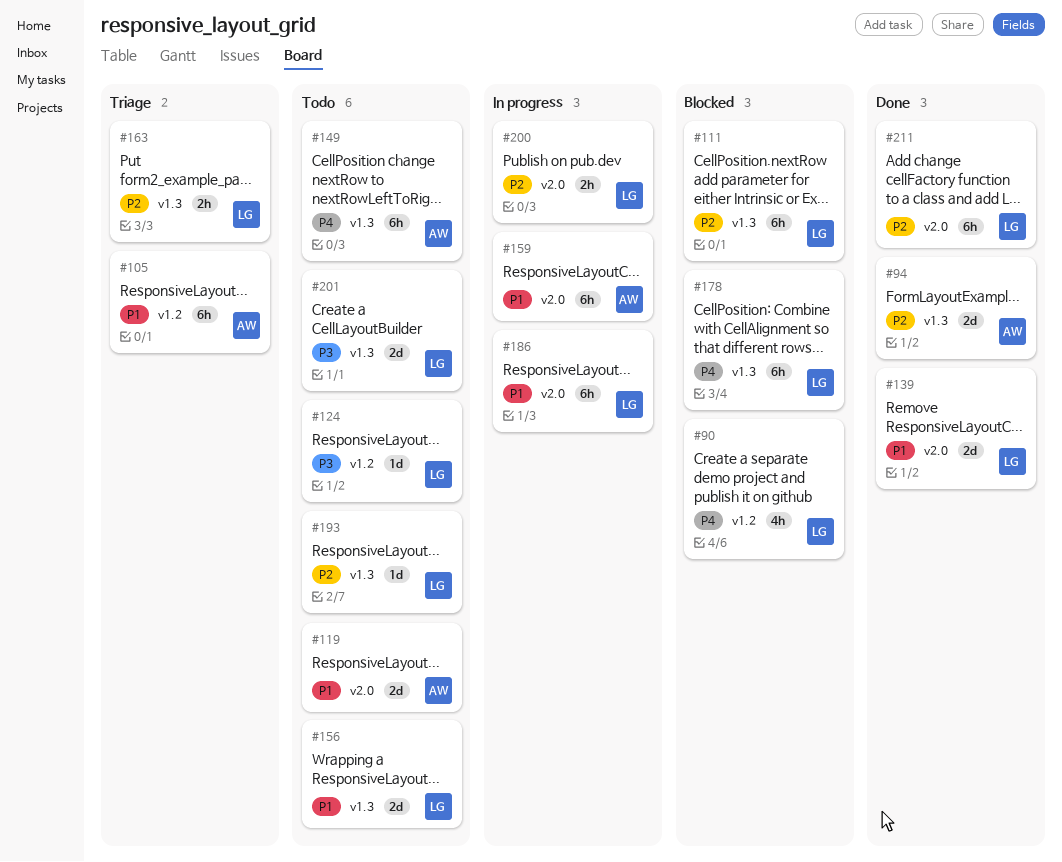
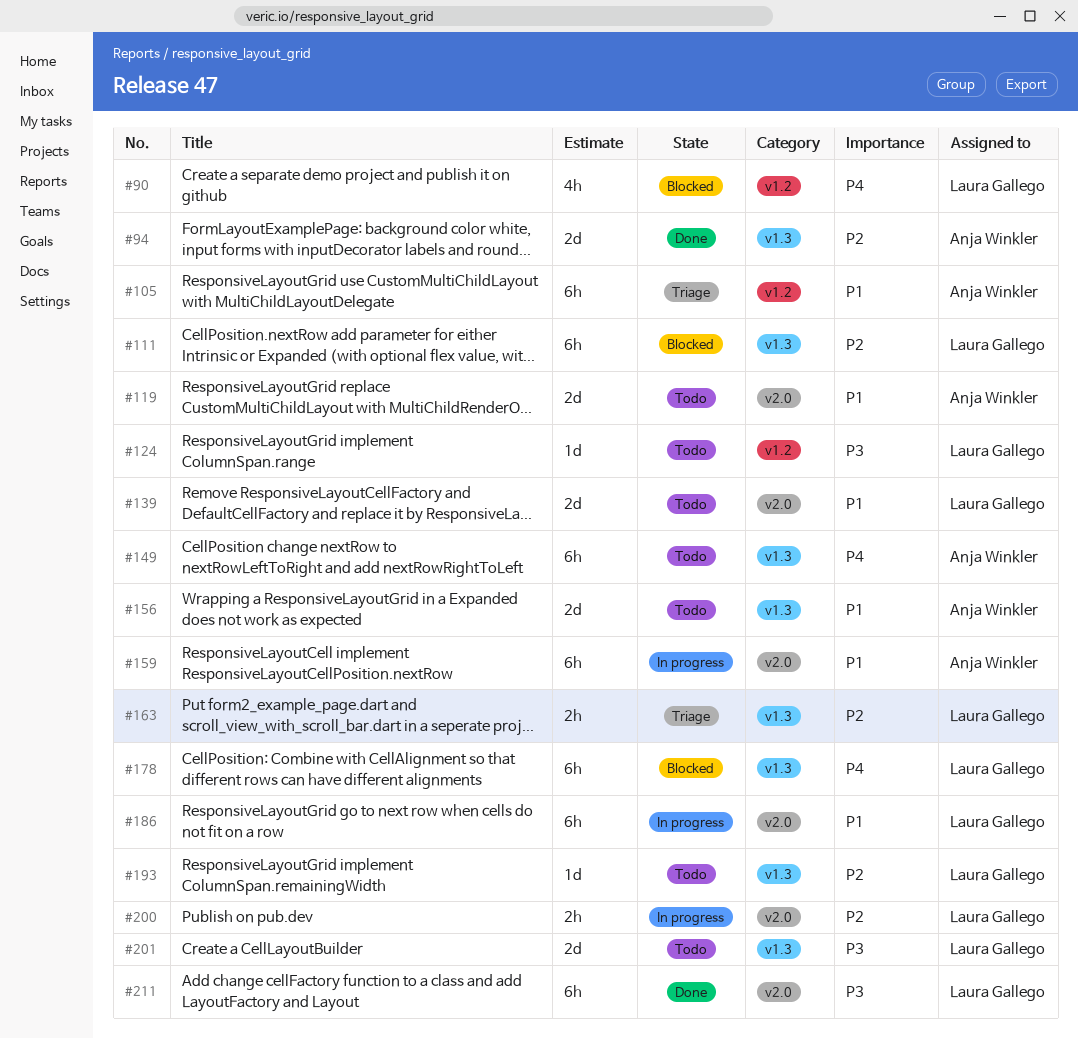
#139, status: Done -> Todo
#156, owner: Laura Gallego -> Anja Winkler
#211, priority: P2 -> P3

